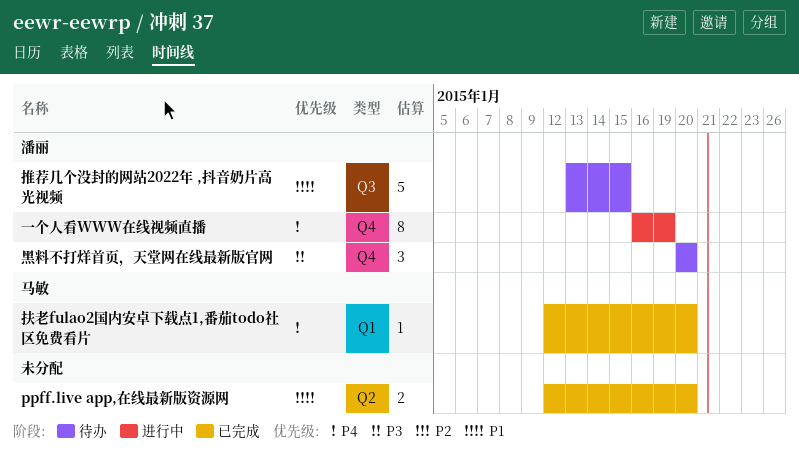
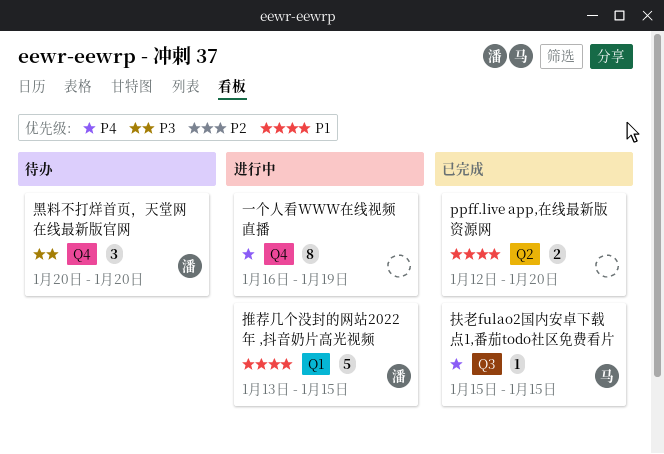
一个人看WWW在线视频直播, owner: 潘丽 -> none
扶老fulao2国内安卓下载点1,番茄todo社区免费看片, label: Q1 -> Q3
扶老fulao2国内安卓下载点1,番茄todo社区免费看片, start: Jan 12 -> Jan 15
扶老fulao2国内安卓下载点1,番茄todo社区免费看片, due: Jan 20 -> Jan 15
推荐几个没封的网站2022年 ,抖音奶片高光视频, status: 待办 -> 进行中
推荐几个没封的网站2022年 ,抖音奶片高光视频, label: Q3 -> Q1

